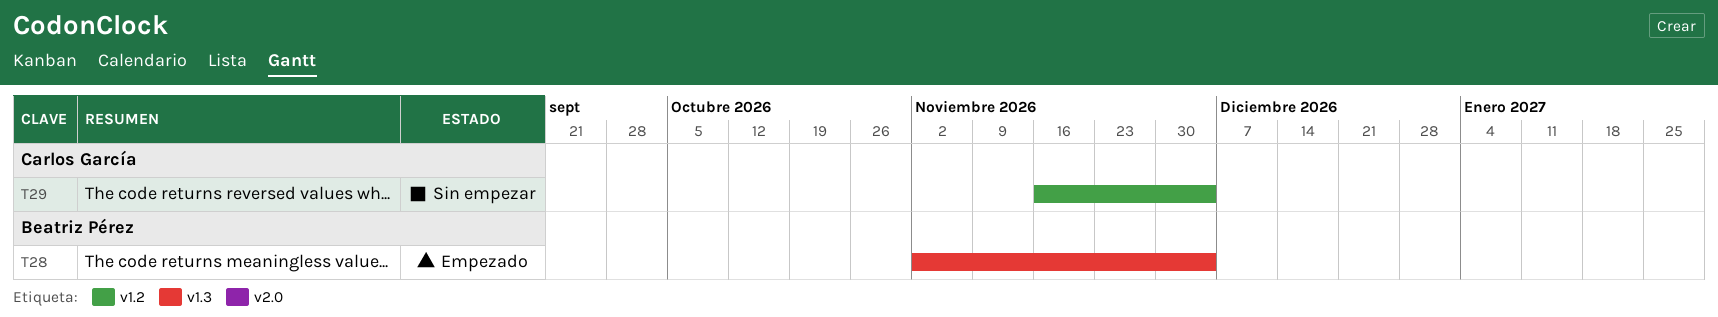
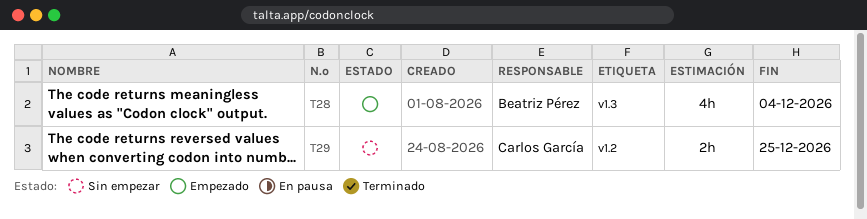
T29, due: Dec 4 -> Dec 25

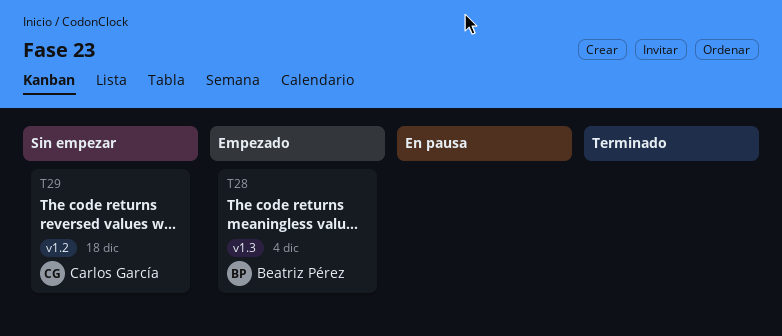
T29, due: Dec 25 -> Dec 18

